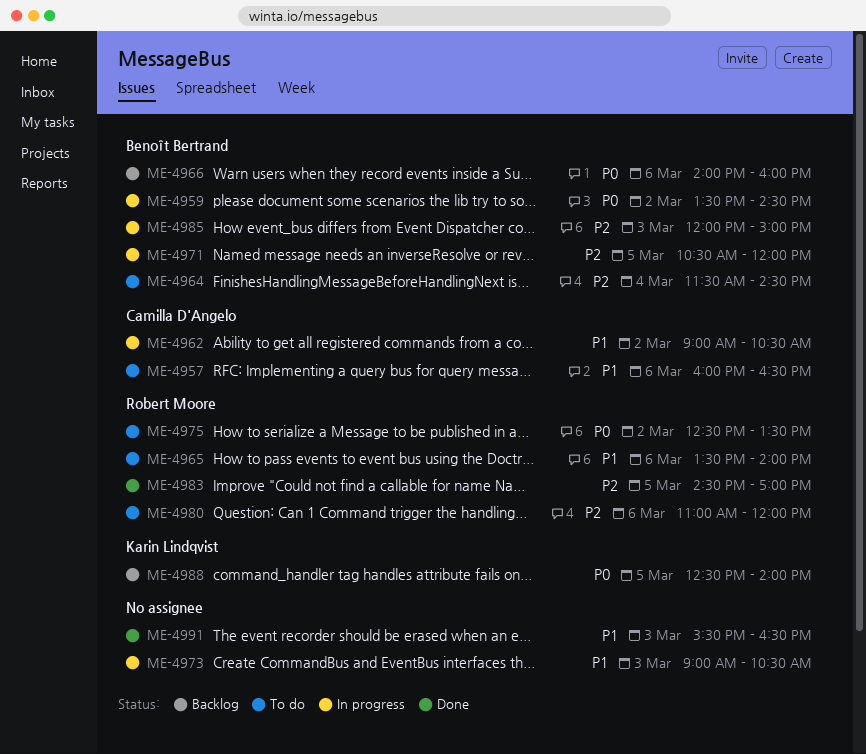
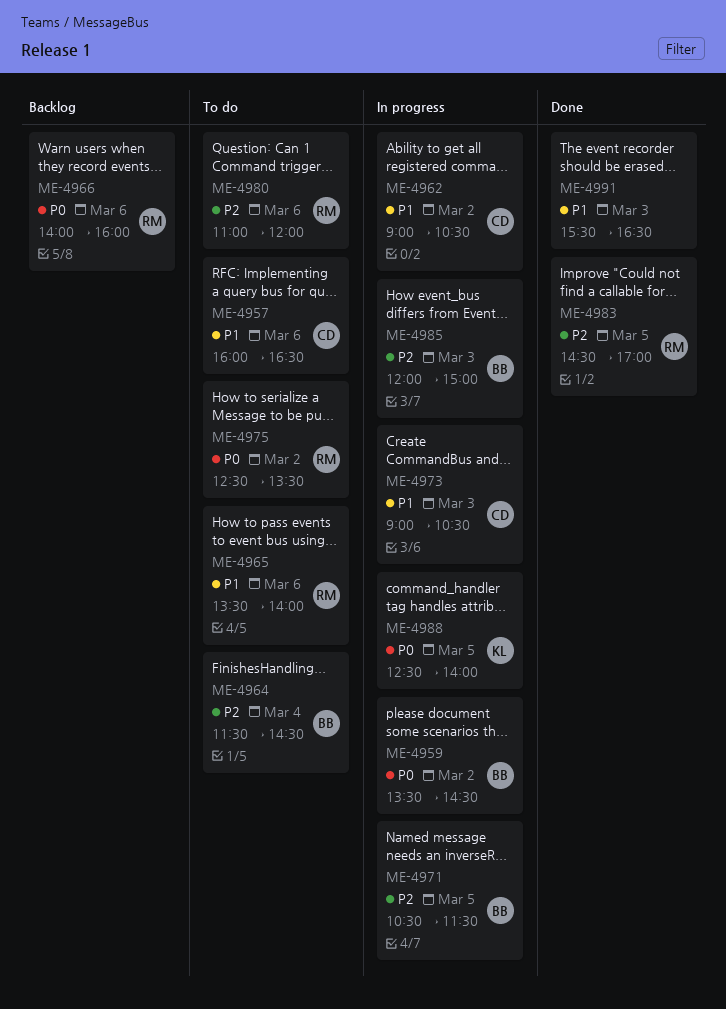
ME-4966, owner: Benoît Bertrand -> Robert Moore
ME-4971, ends: 12:00 -> 11:30
ME-4973, owner: none -> Camilla D'Angelo
ME-4988, status: Backlog -> In progress

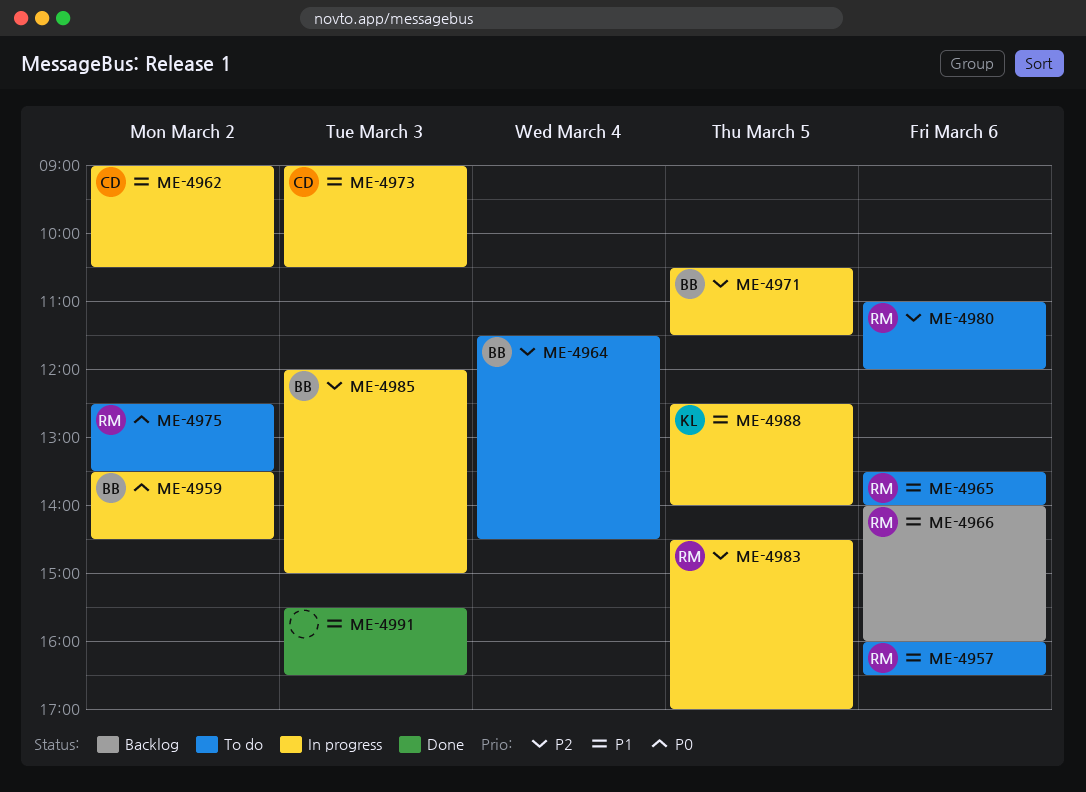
ME-4957, owner: CD -> RM
ME-4966, priority: P0 -> P1
ME-4983, status: Done -> In progress
ME-4988, priority: P0 -> P1

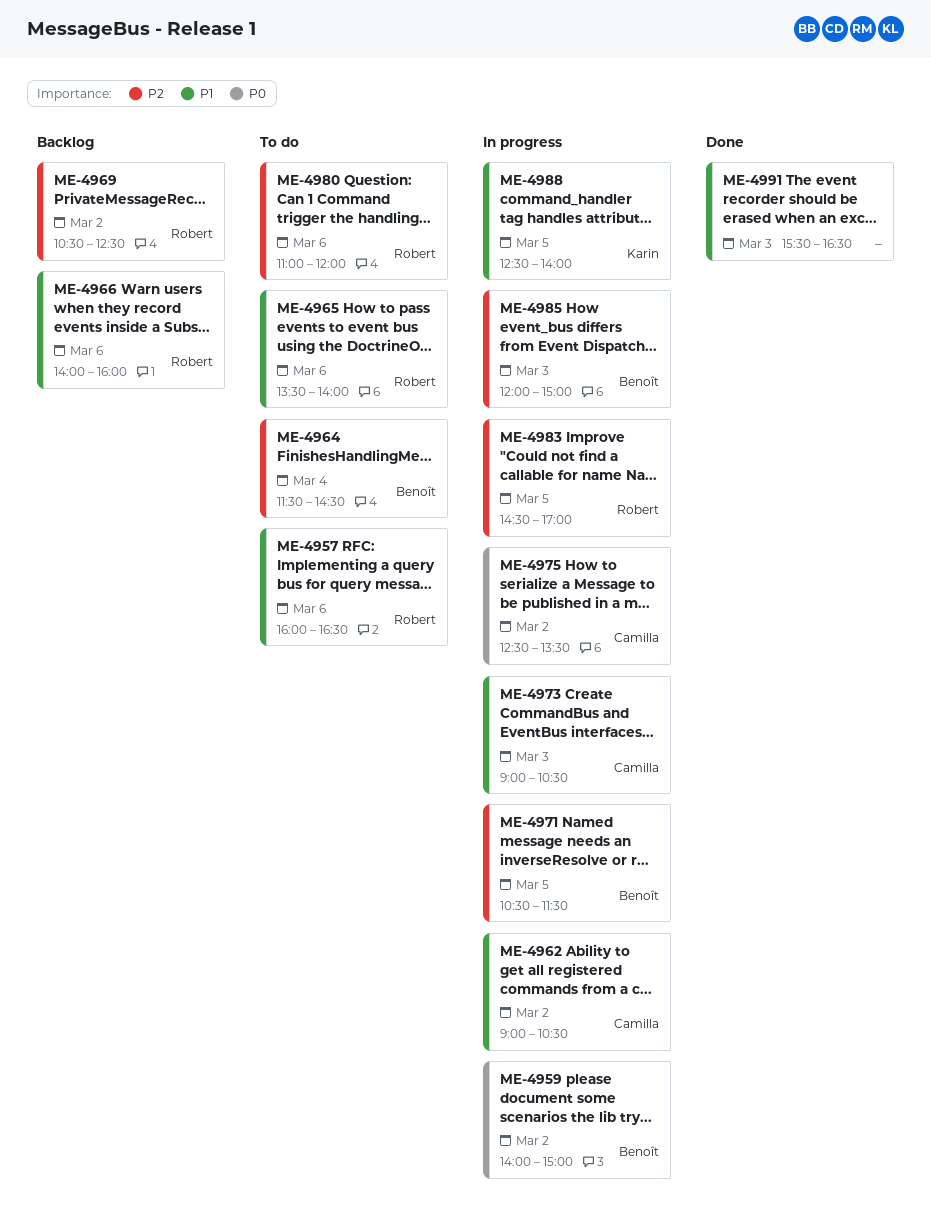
ME-4959, begins: 13:30 -> 14:00
ME-4959, ends: 14:30 -> 15:00
ME-4969: none -> present
ME-4975, status: To do -> In progress
ME-4975, owner: Robert -> Camilla

